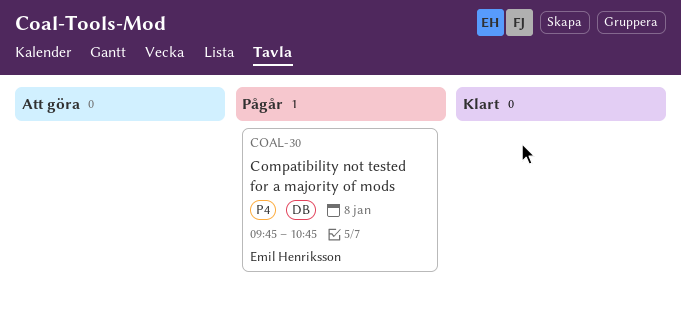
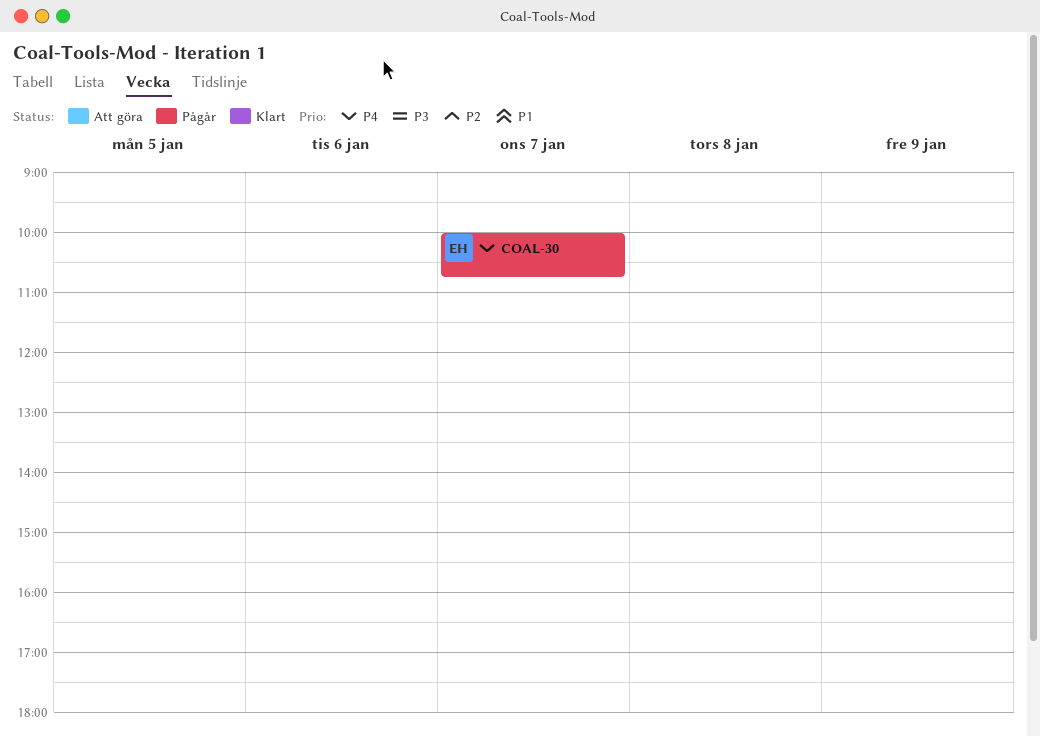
COAL-30, day: Jan 8 -> Jan 7
COAL-30, begins: 09:45 -> 10:00

